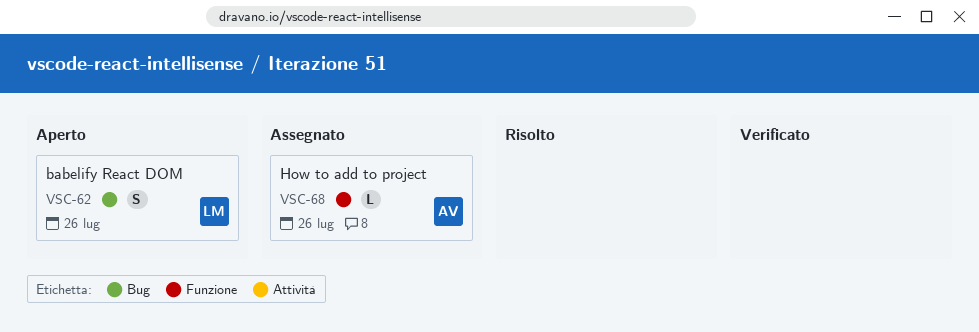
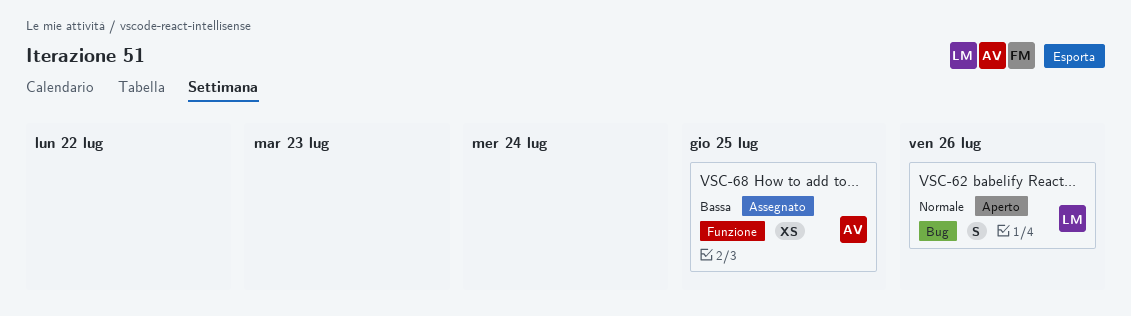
VSC-68, estimate: L -> XS
VSC-68, due: Jul 26 -> Jul 25

